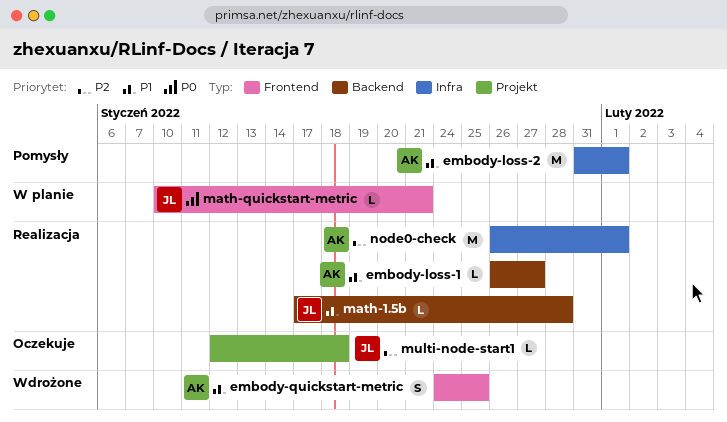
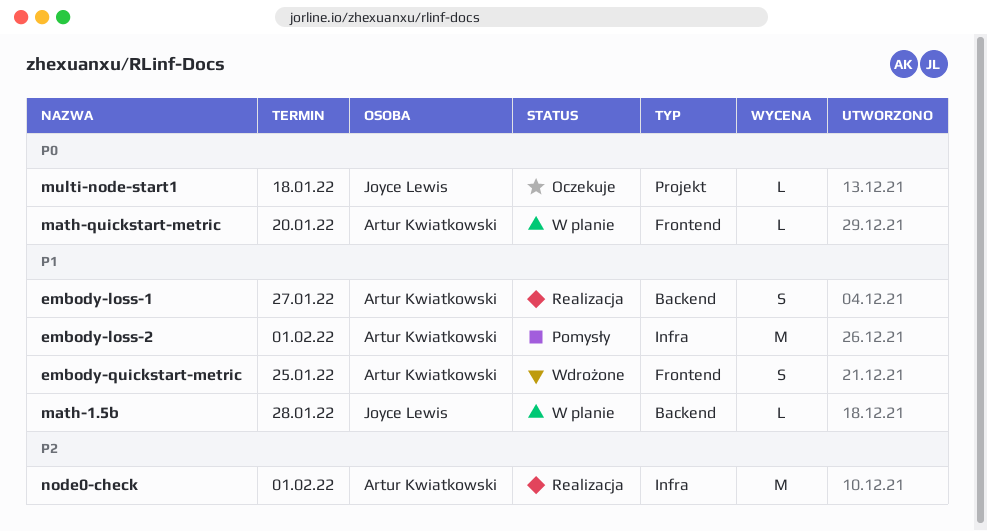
embody-loss-1, estimate: L -> S
math-1.5b, status: Realizacja -> W planie
math-quickstart-metric, owner: Joyce Lewis -> Artur Kwiatkowski
math-quickstart-metric, due: Jan 21 -> Jan 20
multi-node-start1, priority: P2 -> P0

